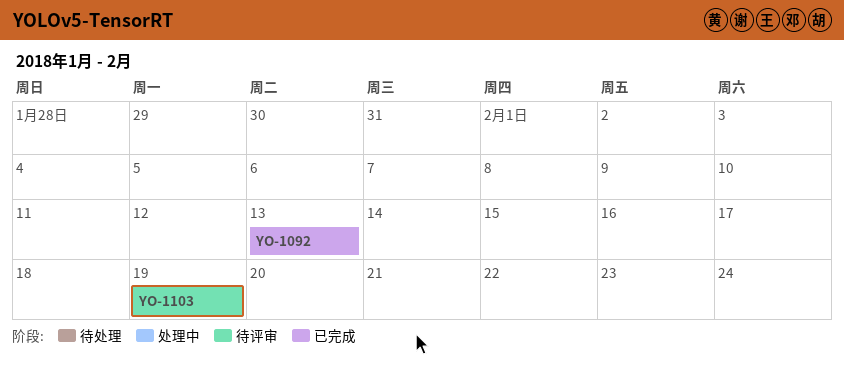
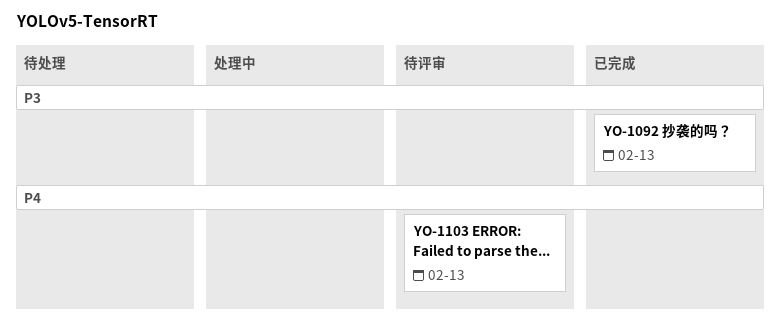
YO-1103, due: Feb 19 -> Feb 13

